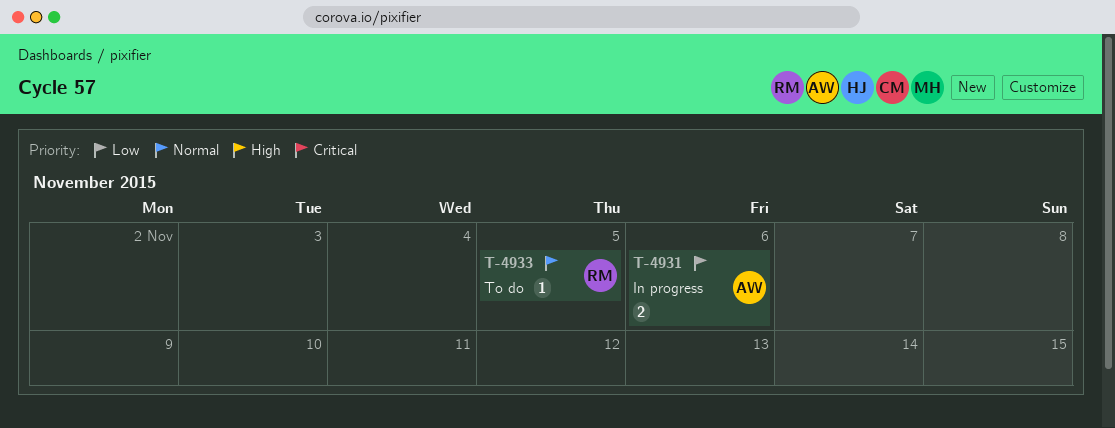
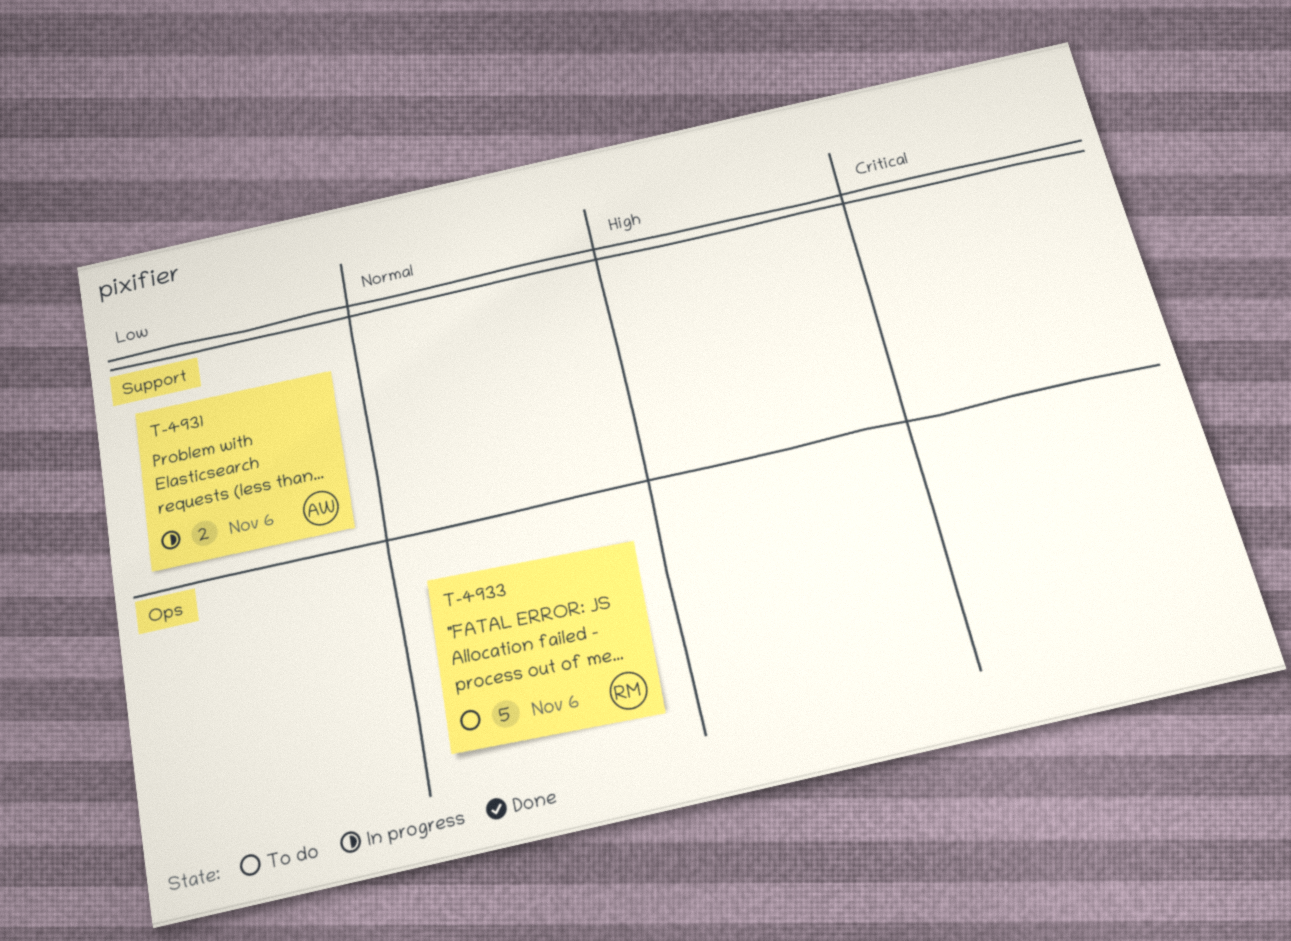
T-4933, estimate: 1 -> 5
T-4933, due: Nov 5 -> Nov 6

